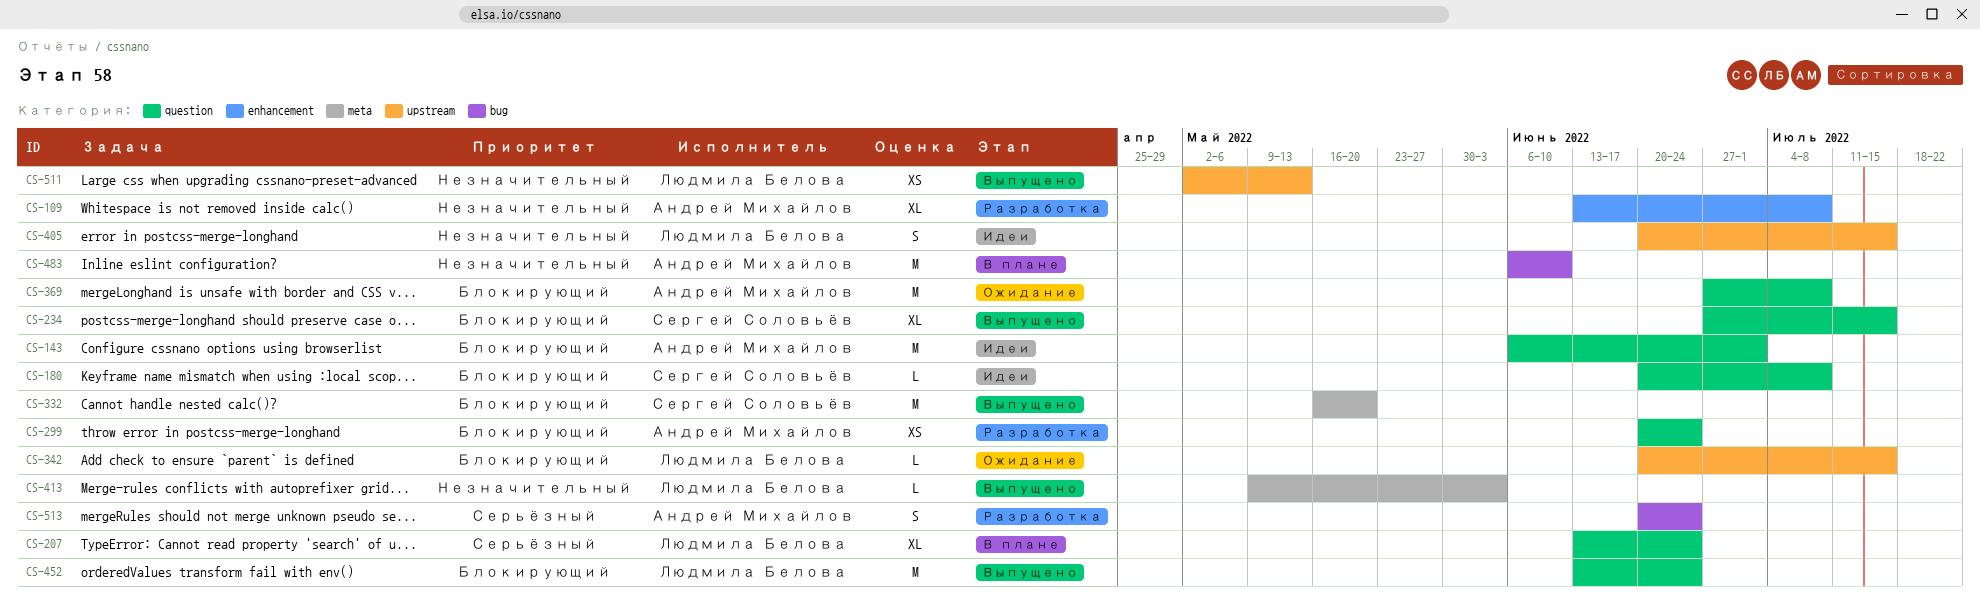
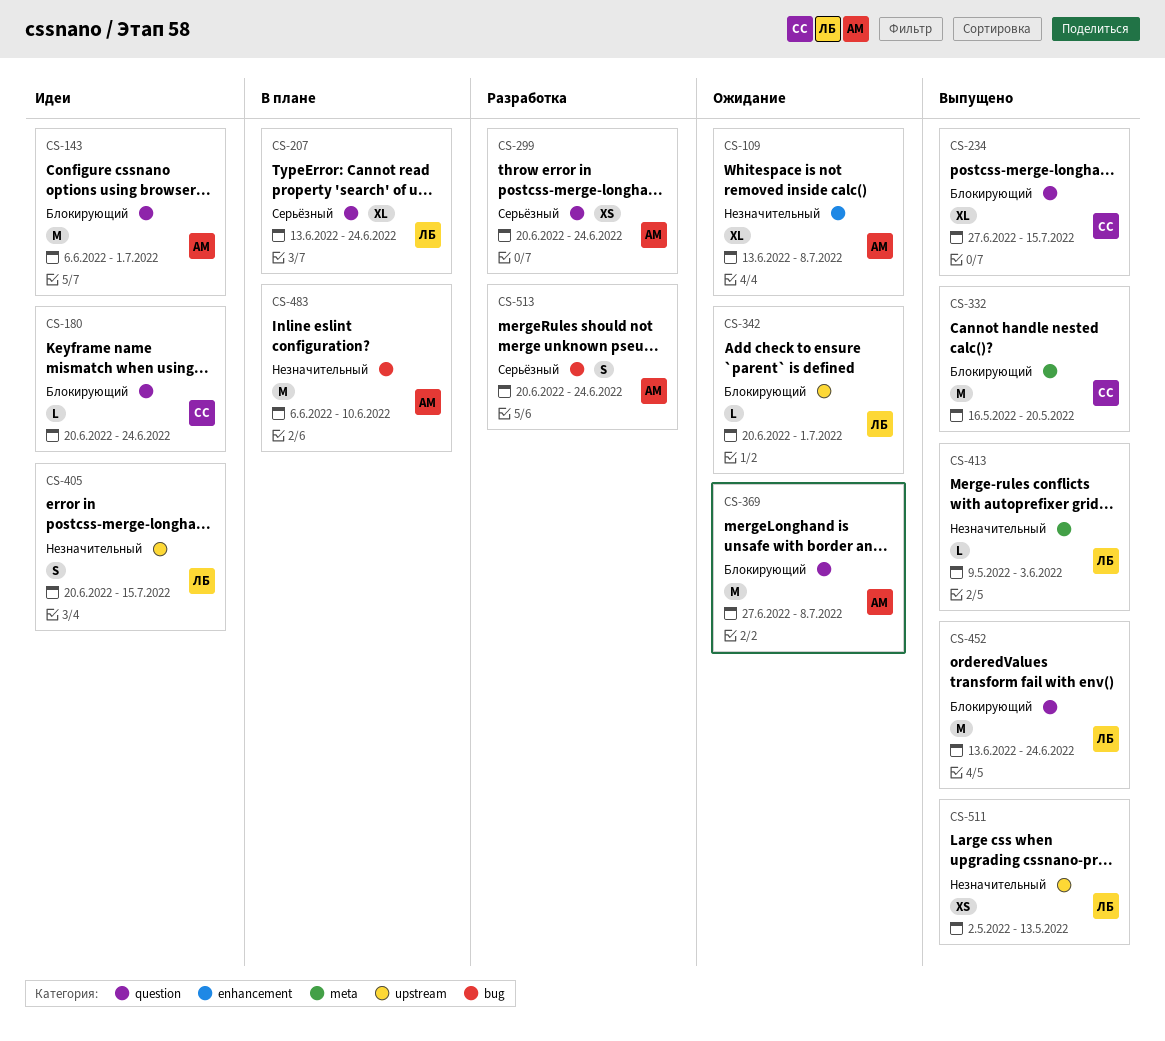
CS-109, status: Разработка -> Ожидание
CS-180, due: Jul 8 -> Jun 24
CS-299, priority: Блокирующий -> Серьёзный
CS-342, due: Jul 15 -> Jul 1

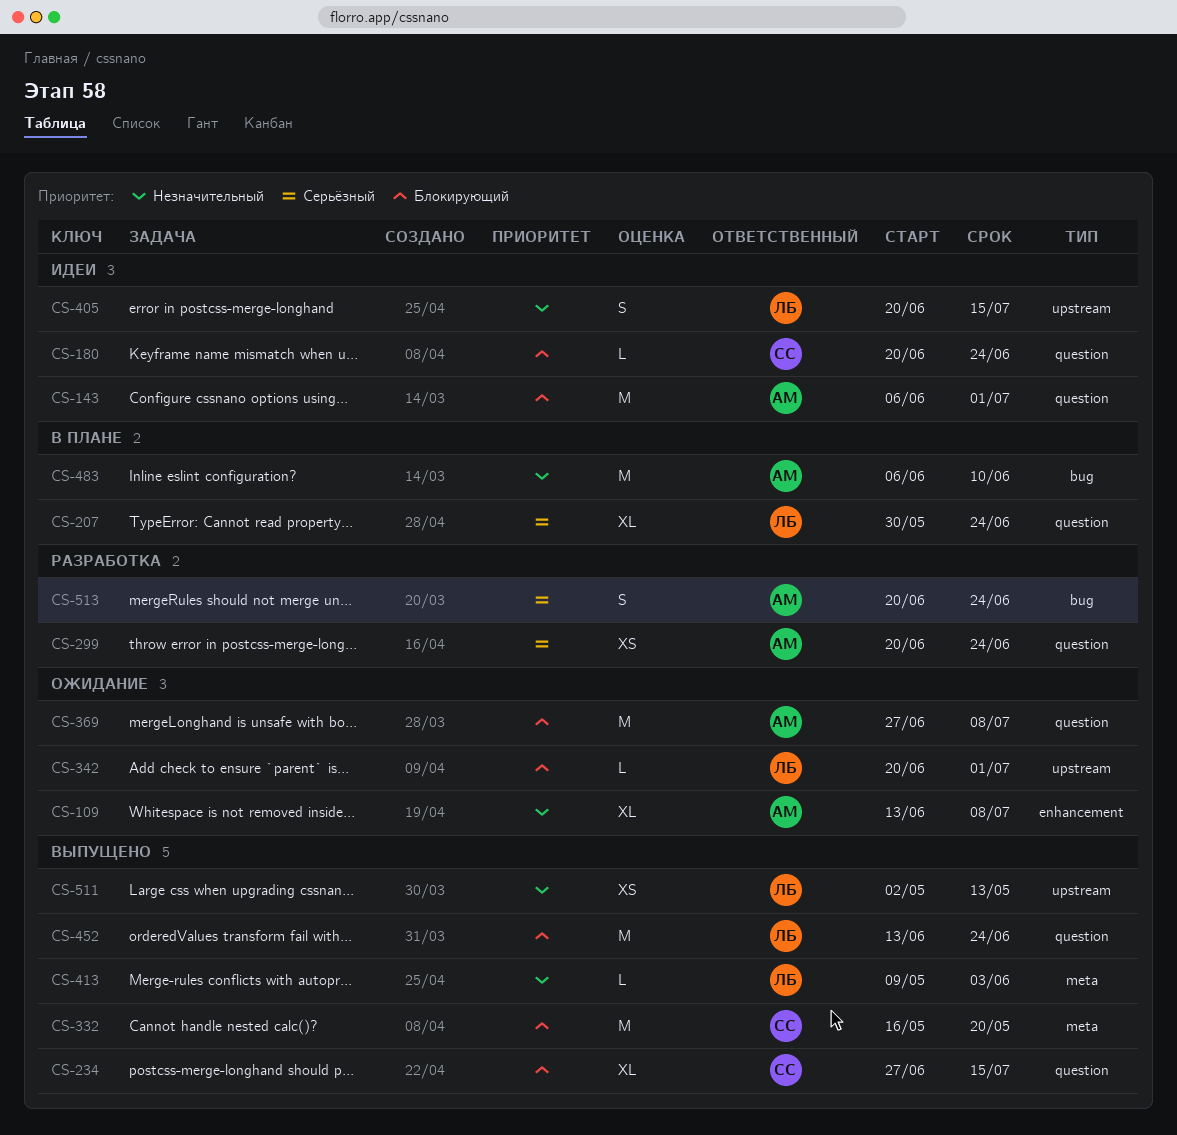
CS-207, start: Jun 13 -> May 30

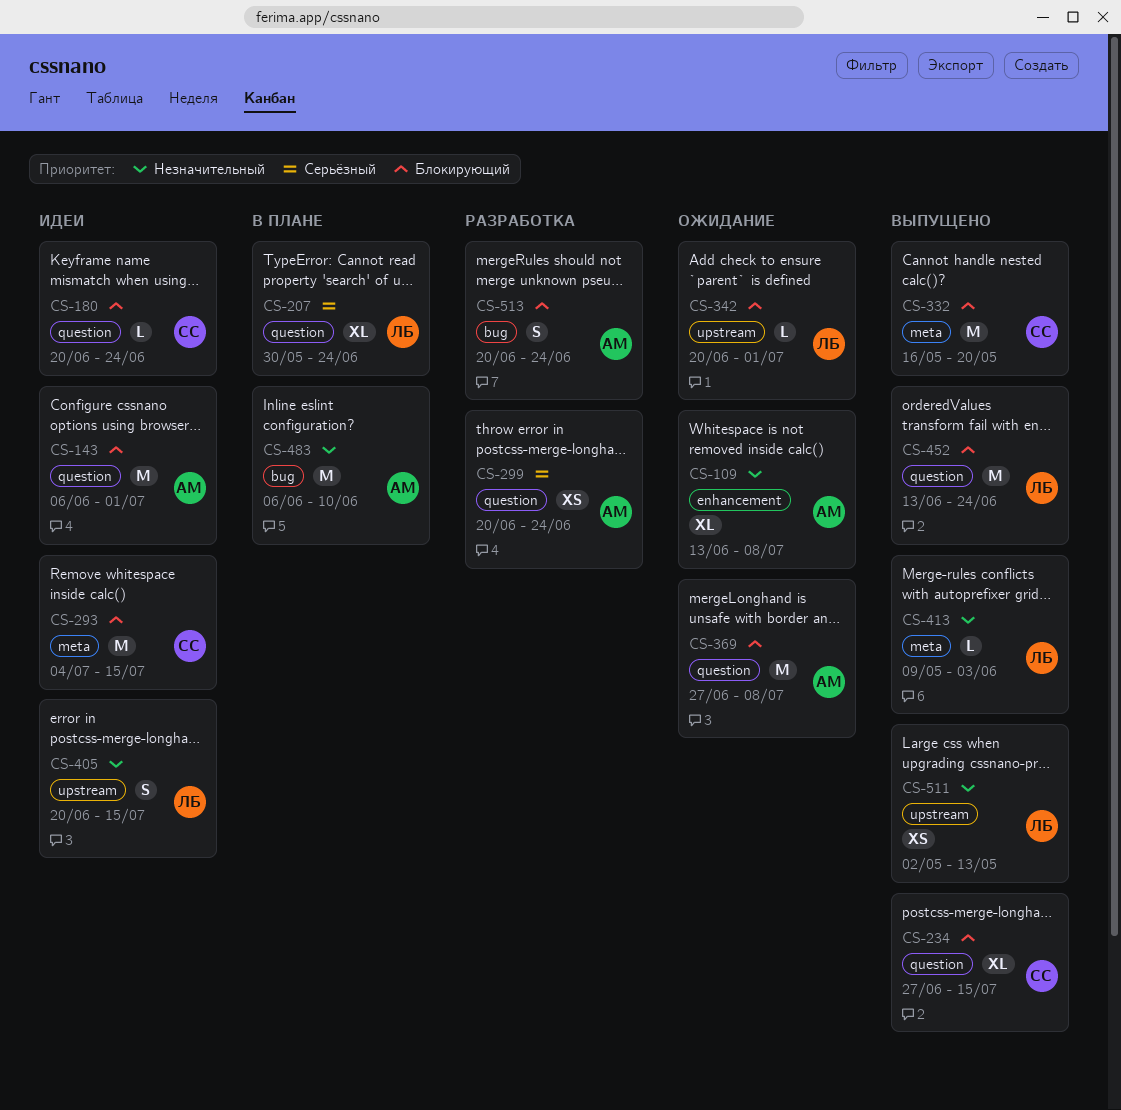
CS-293: none -> present
CS-513, priority: Серьёзный -> Блокирующий

